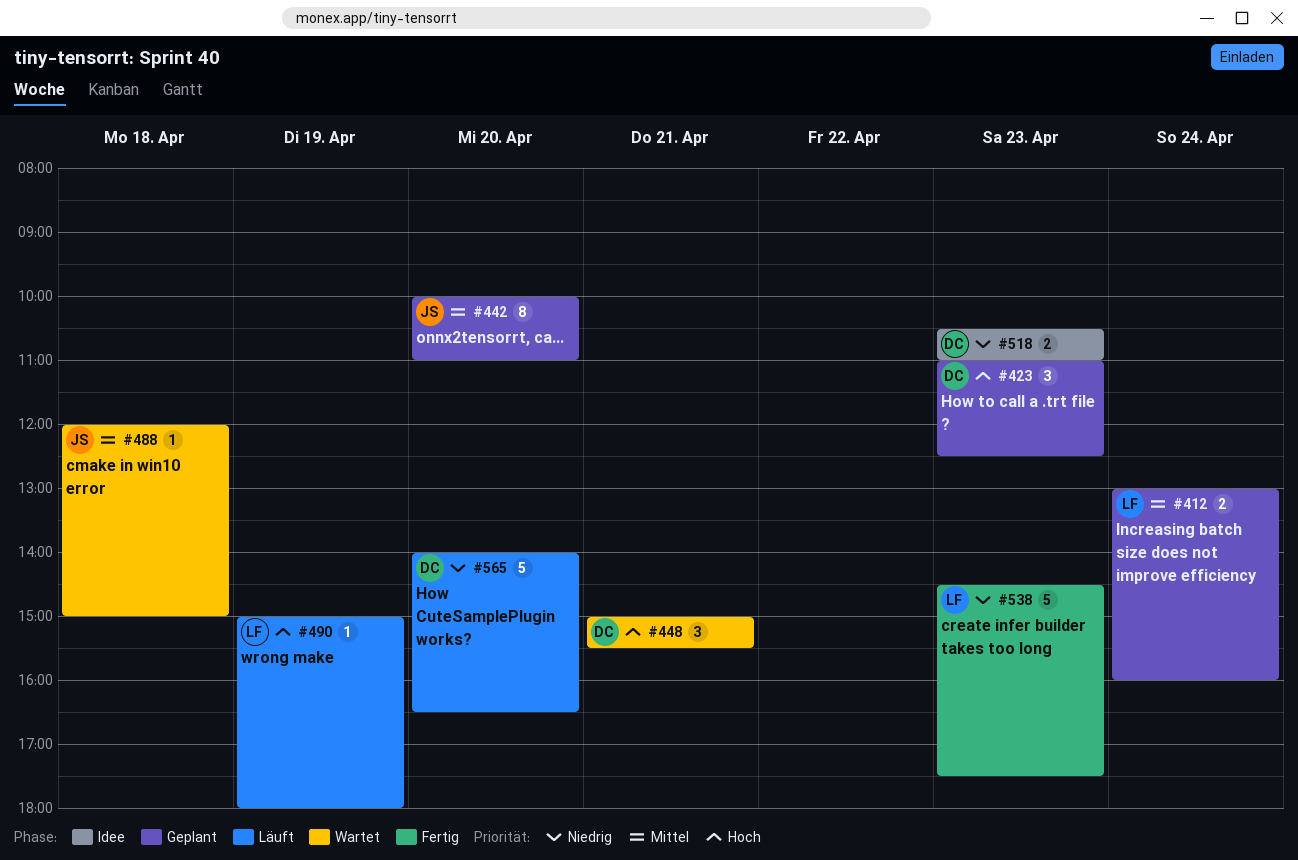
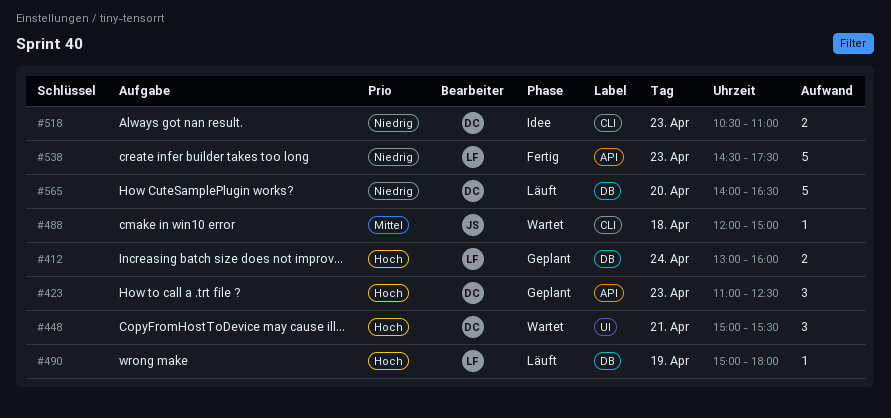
#412, priority: Mittel -> Hoch
#442: present -> none

